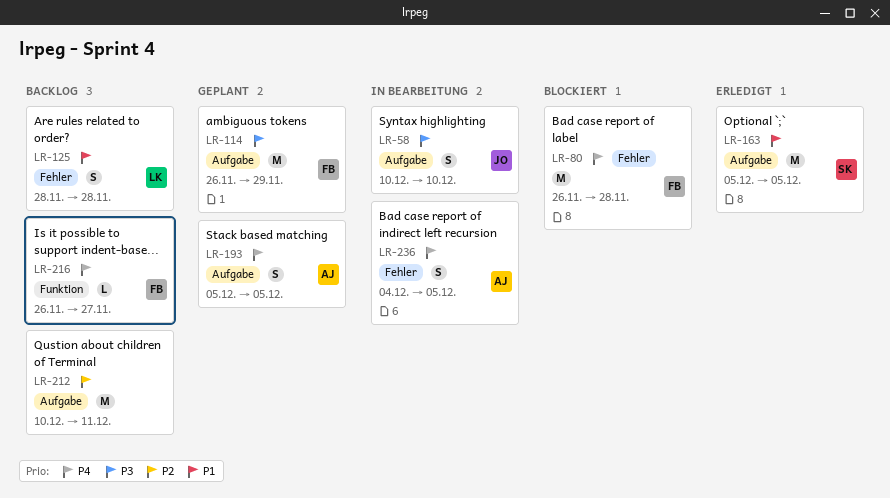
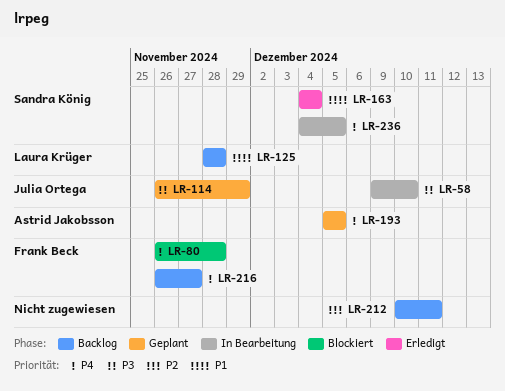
LR-58, start: Dec 10 -> Dec 9
LR-114, owner: Frank Beck -> Julia Ortega
LR-163, start: Dec 5 -> Dec 4
LR-163, due: Dec 5 -> Dec 4
LR-236, owner: Astrid Jakobsson -> Sandra König

